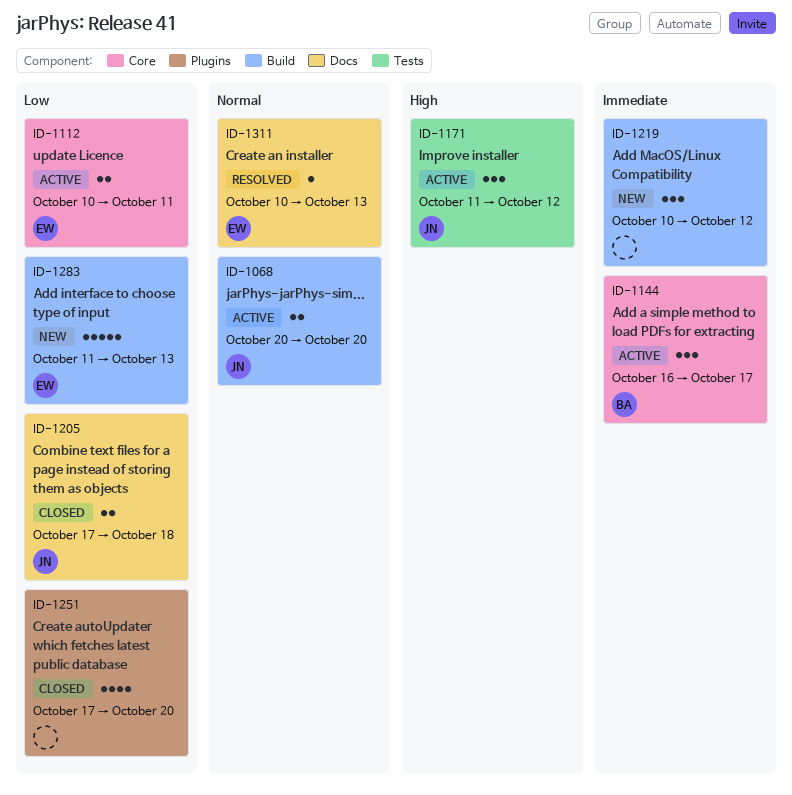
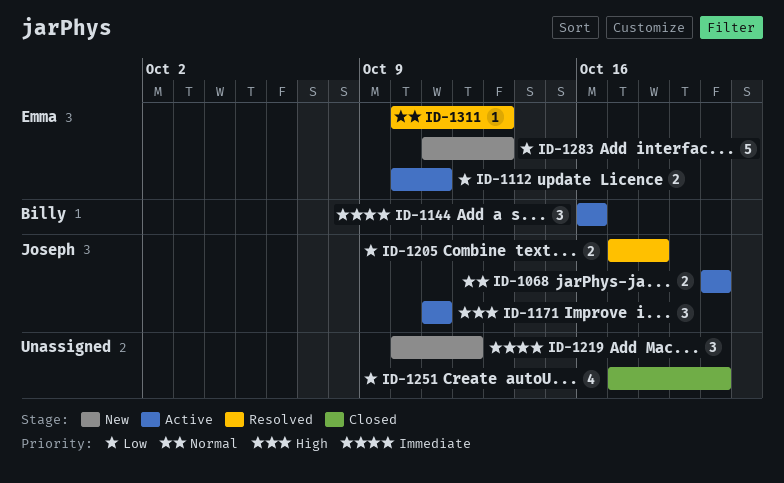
ID-1144, due: Oct 17 -> Oct 16
ID-1171, due: Oct 12 -> Oct 11
ID-1205, status: Closed -> Resolved

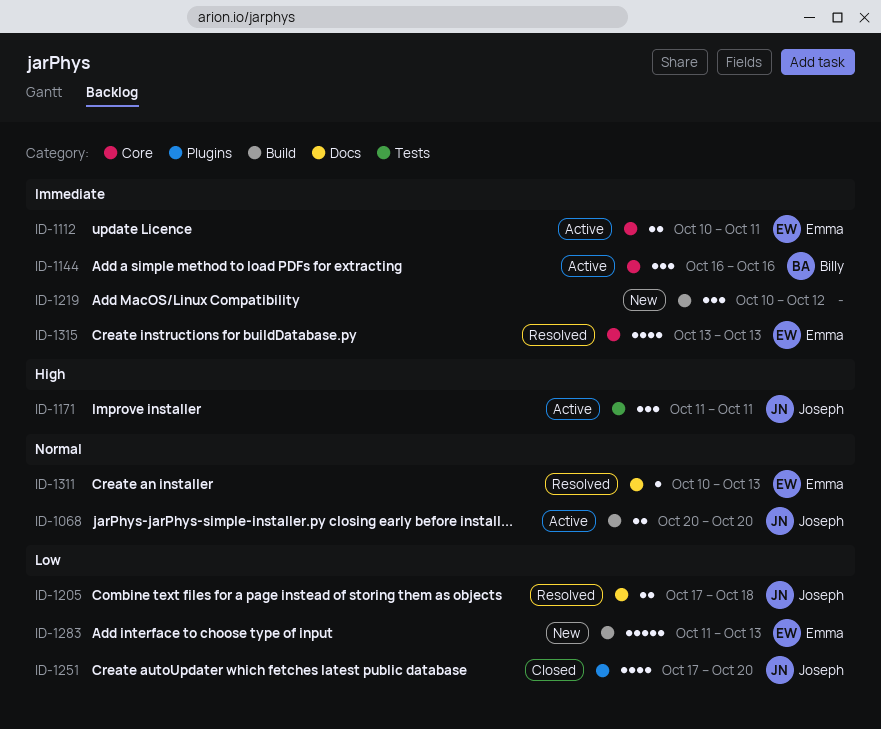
ID-1112, priority: Low -> Immediate
ID-1251, owner: none -> Joseph
ID-1315: none -> present

